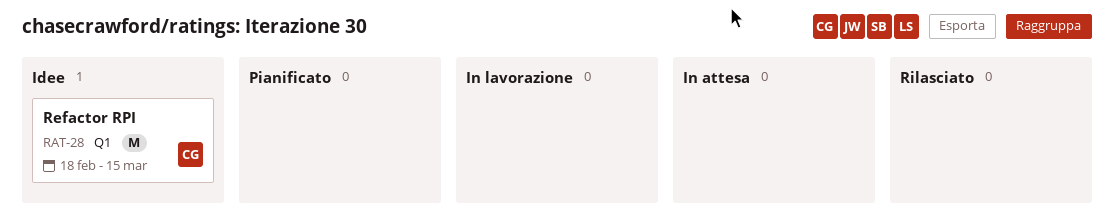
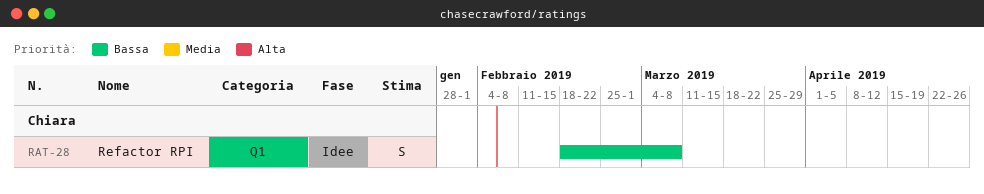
RAT-28, estimate: M -> S
RAT-28, due: Mar 15 -> Mar 8

